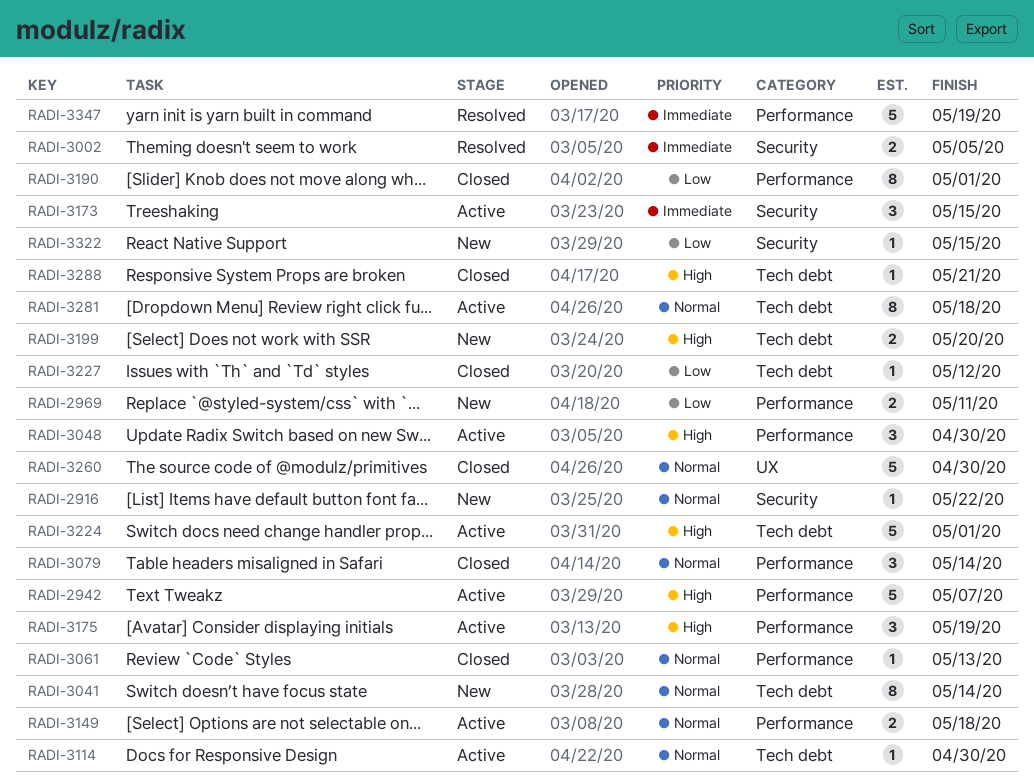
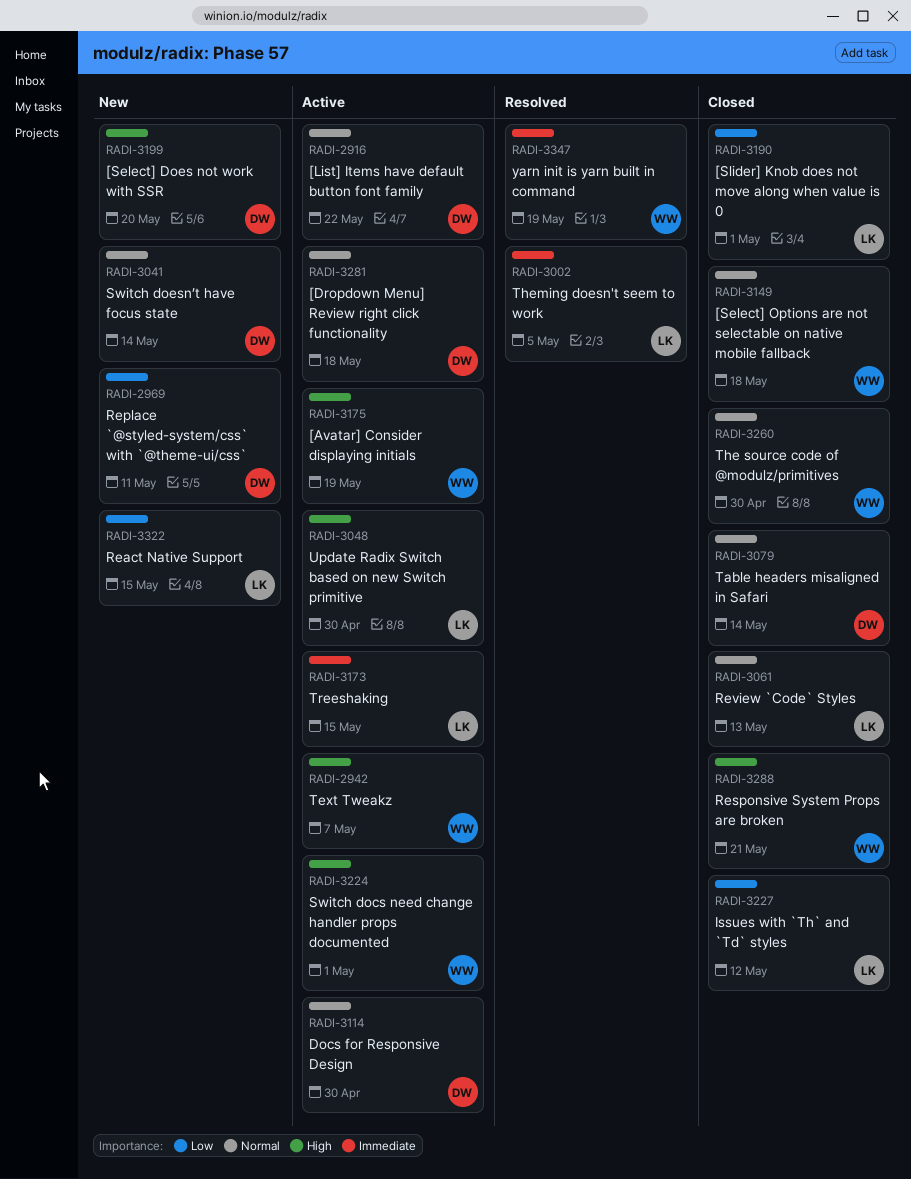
RADI-2916, status: New -> Active
RADI-3149, status: Active -> Closed

